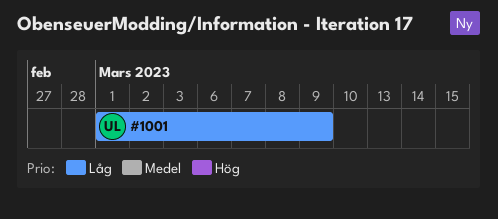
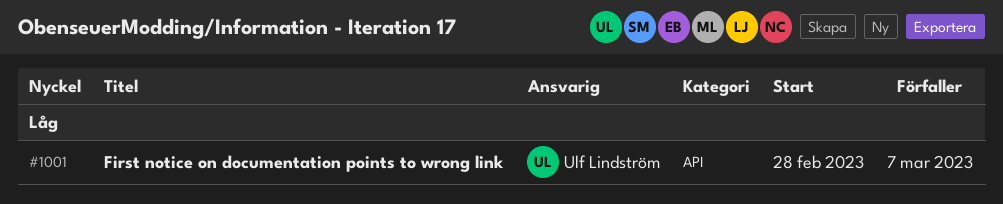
#1001, start: Mar 1 -> Feb 28
#1001, due: Mar 9 -> Mar 7

